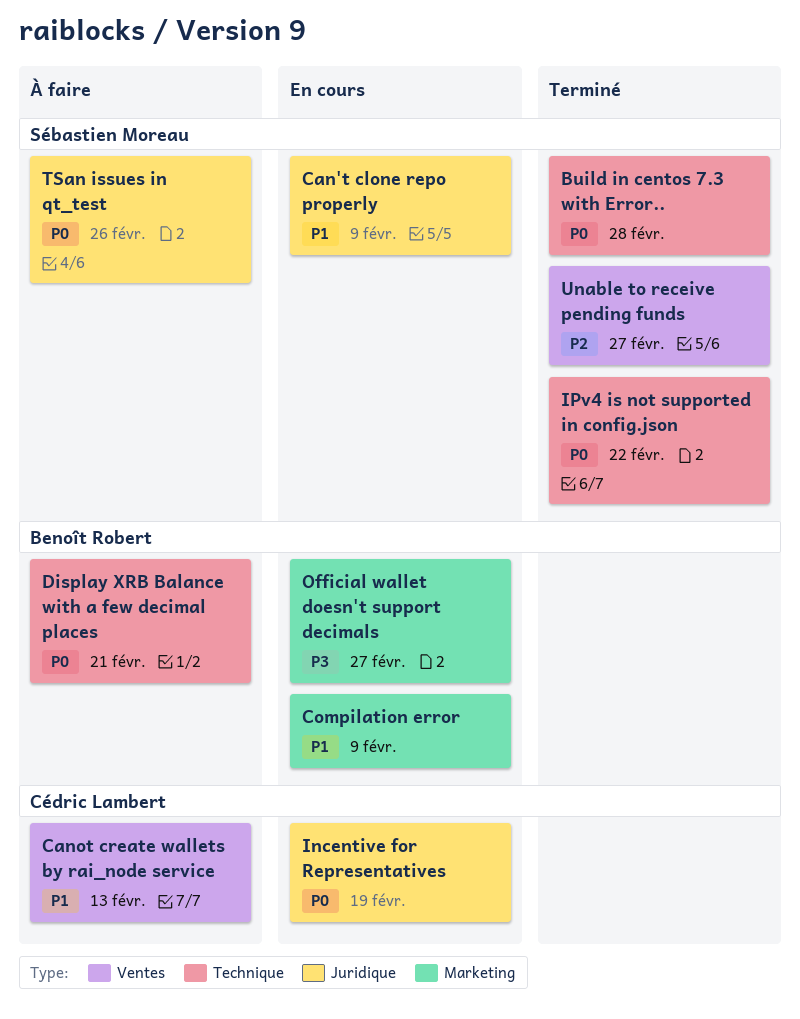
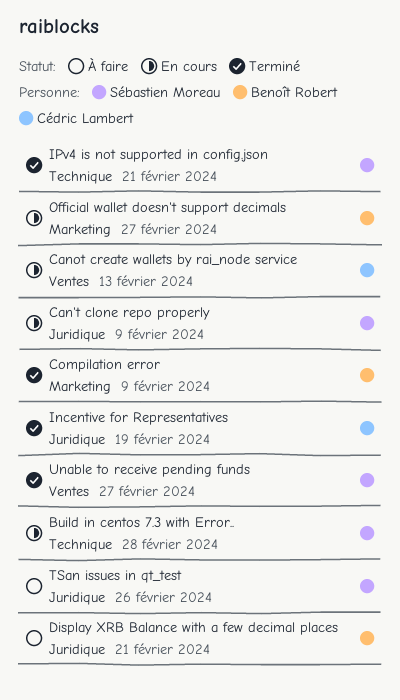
Build in centos 7.3 with Error.., status: Terminé -> En cours
Canot create wallets by rai_node service, status: À faire -> En cours
Compilation error, status: En cours -> Terminé
Display XRB Balance with a few decimal places, label: Technique -> Juridique
Incentive for Representatives, status: En cours -> Terminé
IPv4 is not supported in config.json, due: Feb 22 -> Feb 21

